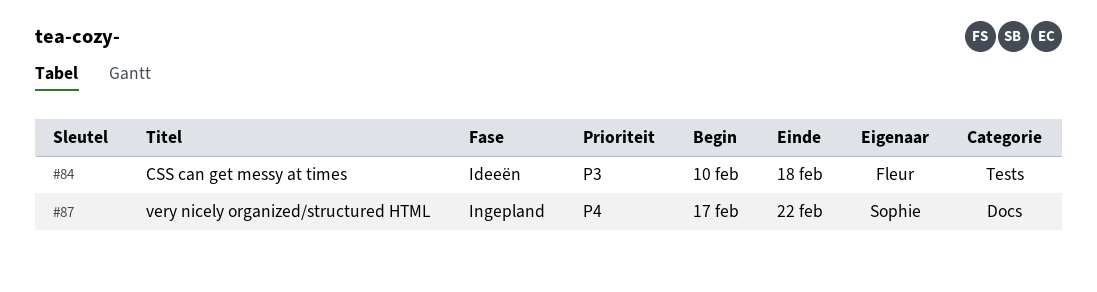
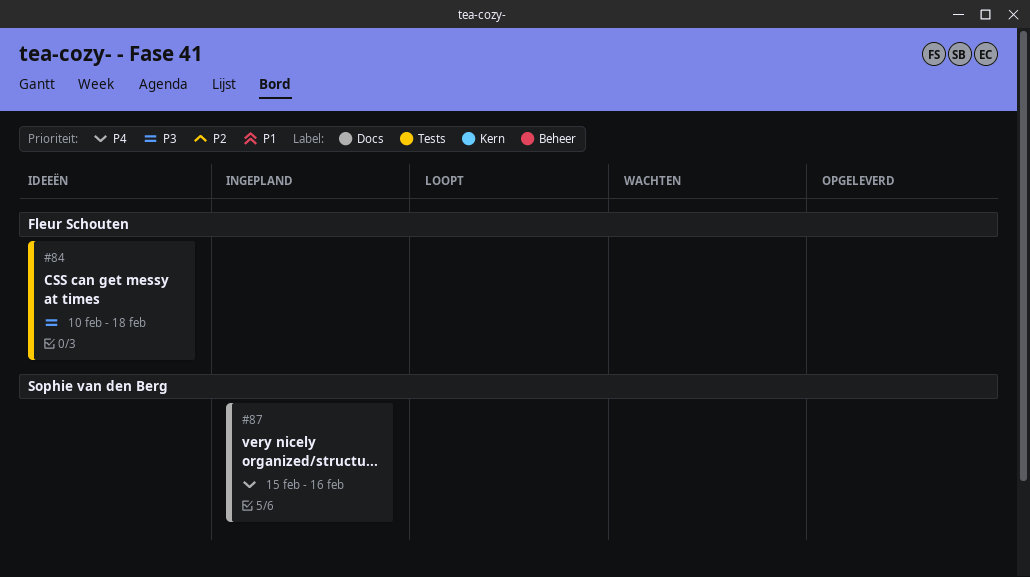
#87, start: Feb 17 -> Feb 15
#87, due: Feb 22 -> Feb 16

